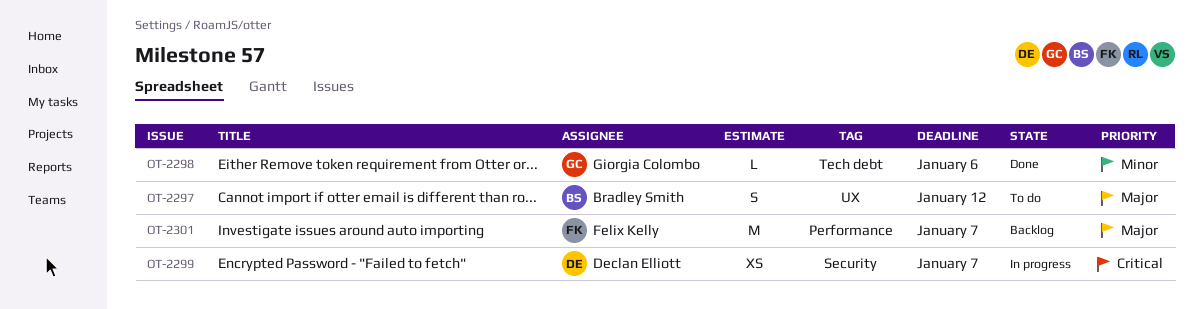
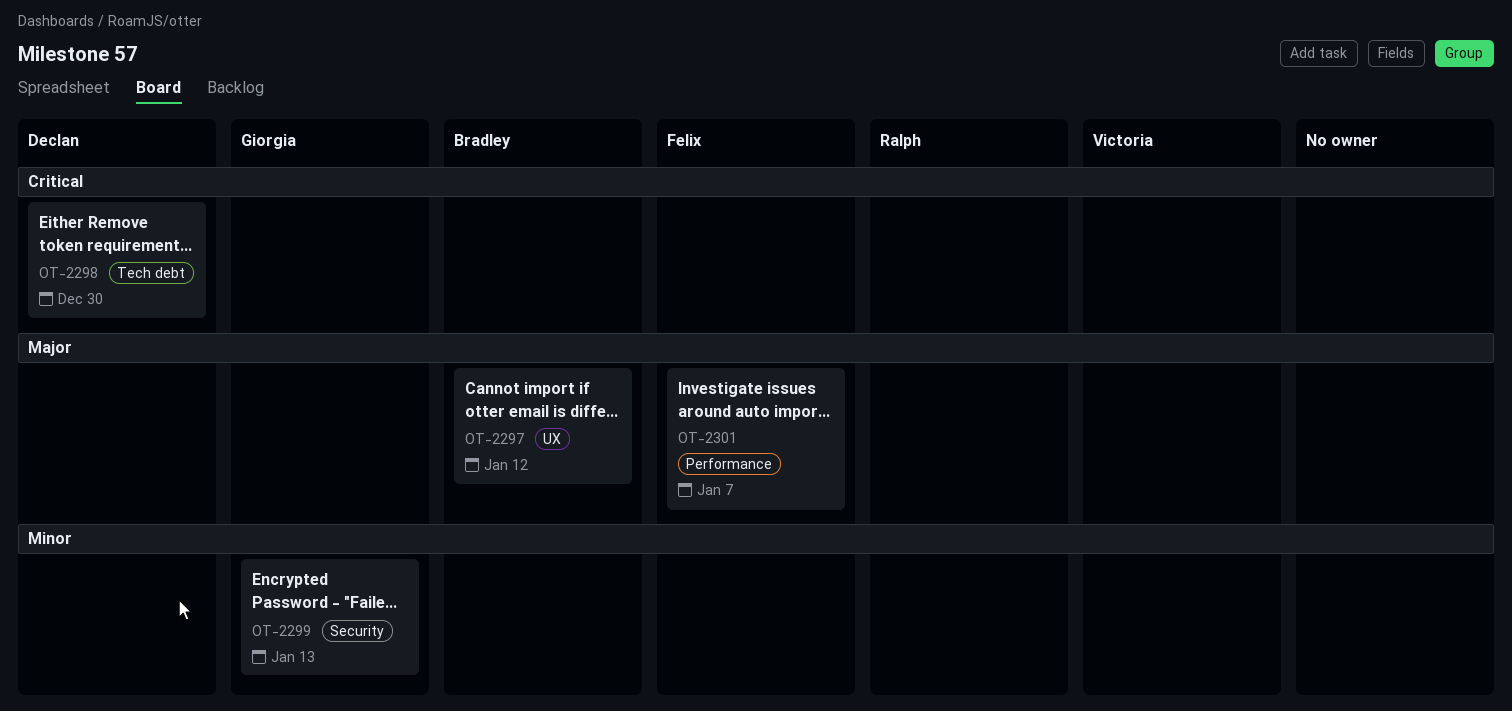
OT-2298, owner: Giorgia Colombo -> Declan Elliott
OT-2298, priority: Minor -> Critical
OT-2298, due: Jan 6 -> Dec 30
OT-2299, owner: Declan Elliott -> Giorgia Colombo
OT-2299, priority: Critical -> Minor
OT-2299, due: Jan 7 -> Jan 13

